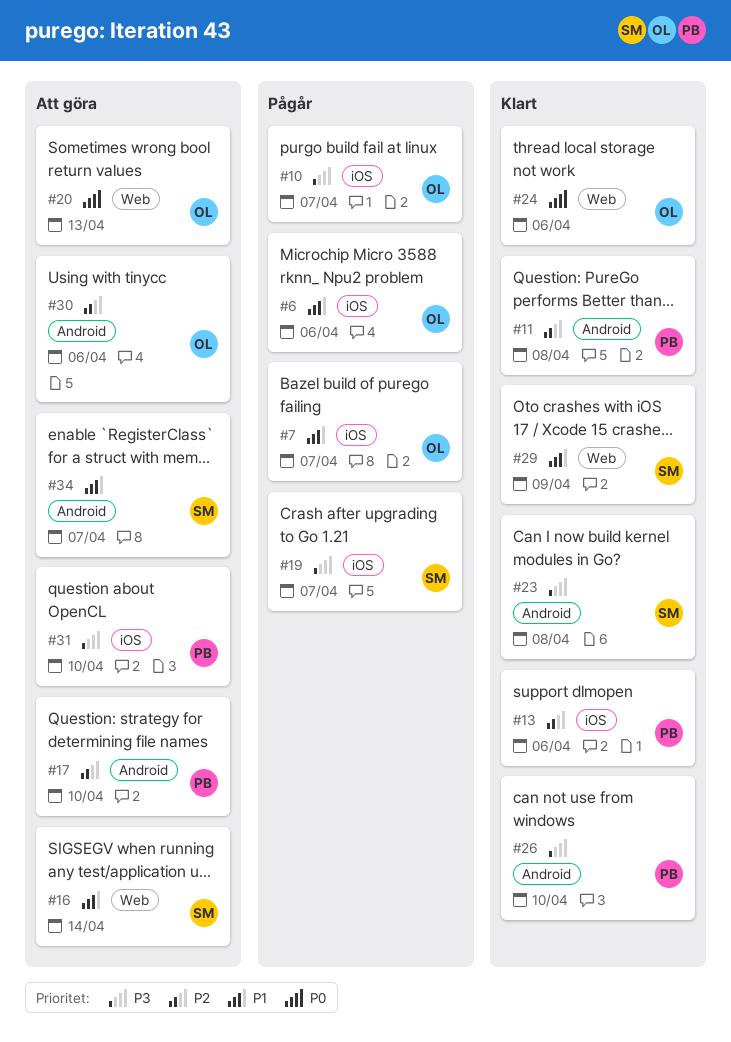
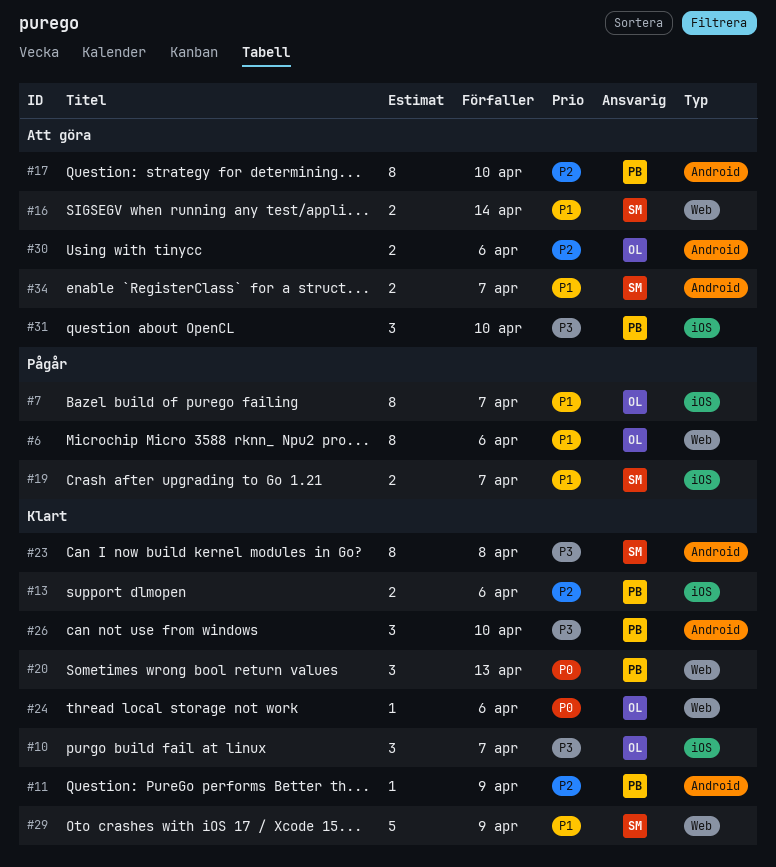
#6, label: iOS -> Web
#10, status: Pågår -> Klart
#11, due: Apr 8 -> Apr 9
#19, priority: P3 -> P1
#20, status: Att göra -> Klart
#20, owner: OL -> PB

